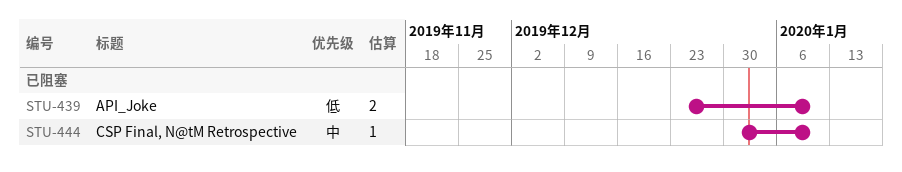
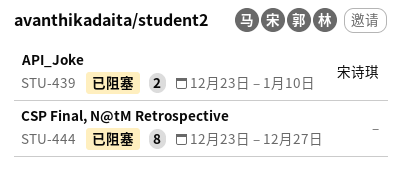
STU-444, estimate: 1 -> 8
STU-444, start: Dec 30 -> Dec 23
STU-444, due: Jan 10 -> Dec 27

